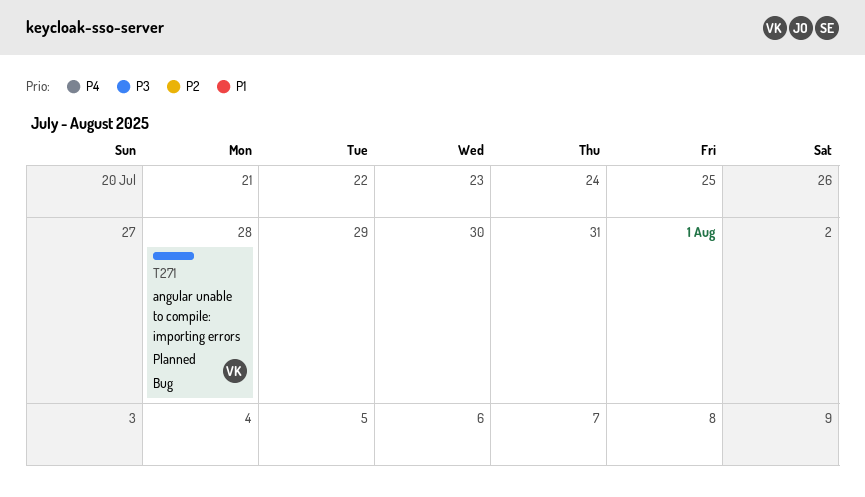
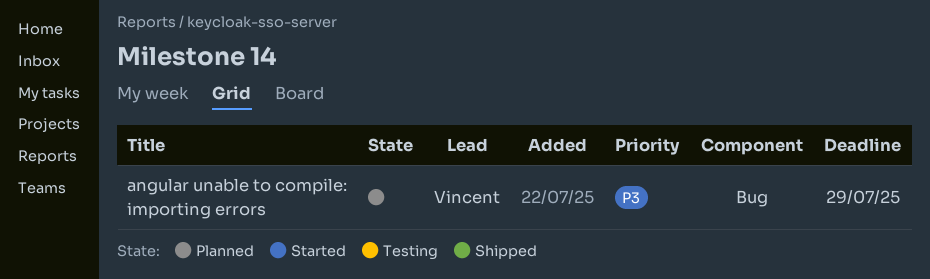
angular unable to compile: importing errors, due: Jul 28 -> Jul 29

